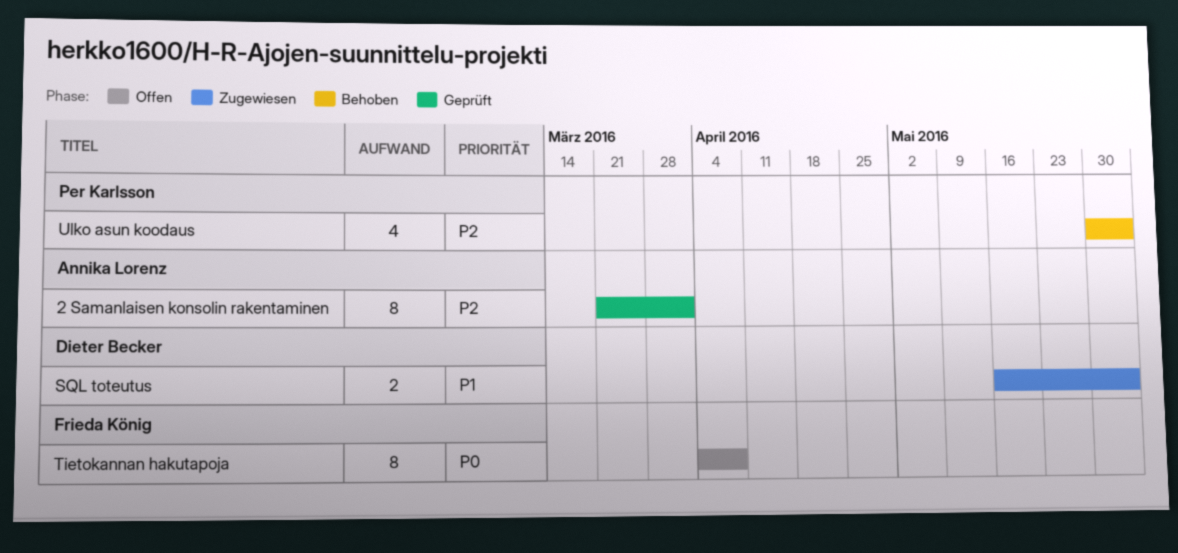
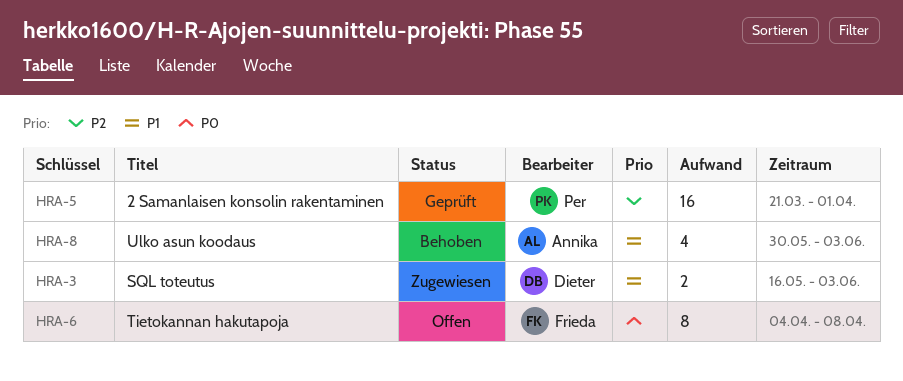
2 Samanlaisen konsolin rakentaminen, owner: Annika Lorenz -> Per Karlsson
2 Samanlaisen konsolin rakentaminen, estimate: 8 -> 16
Ulko asun koodaus, owner: Per Karlsson -> Annika Lorenz
Ulko asun koodaus, priority: P2 -> P1

